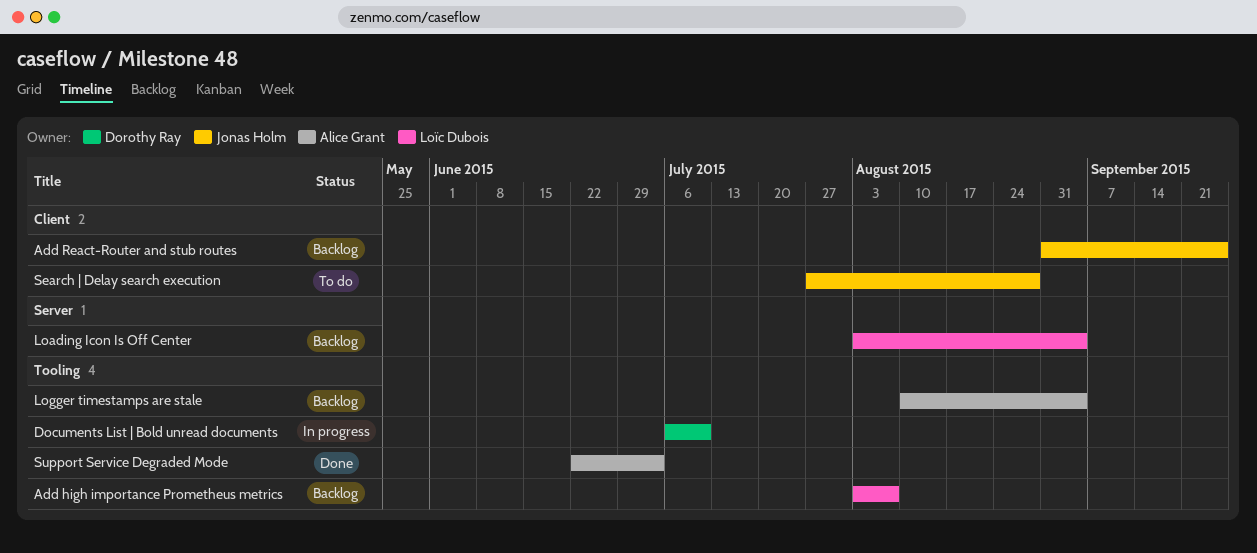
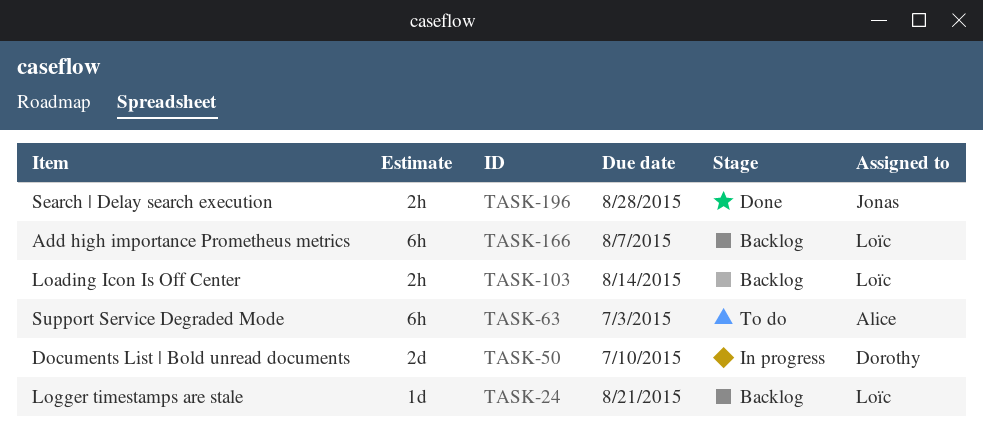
Add React-Router and stub routes: present -> none
Loading Icon Is Off Center, due: Sep 4 -> Aug 14
Logger timestamps are stale, owner: Alice Grant -> Loïc Dubois
Logger timestamps are stale, due: Sep 4 -> Aug 21
Search | Delay search execution, status: To do -> Done
Support Service Degraded Mode, status: Done -> To do

